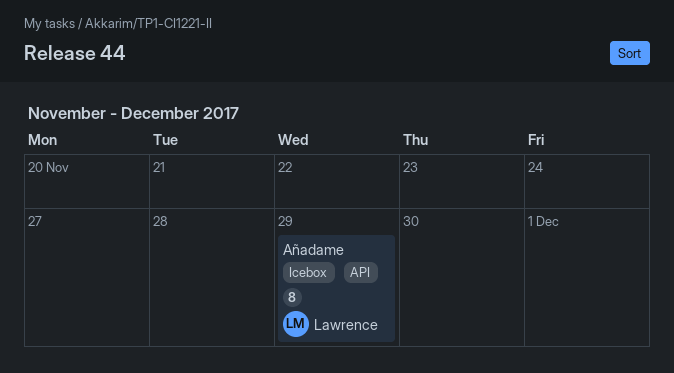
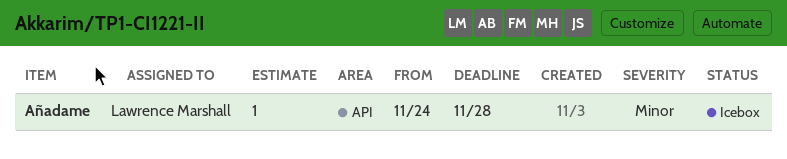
Añadame, estimate: 8 -> 1
Añadame, due: Nov 29 -> Nov 28

